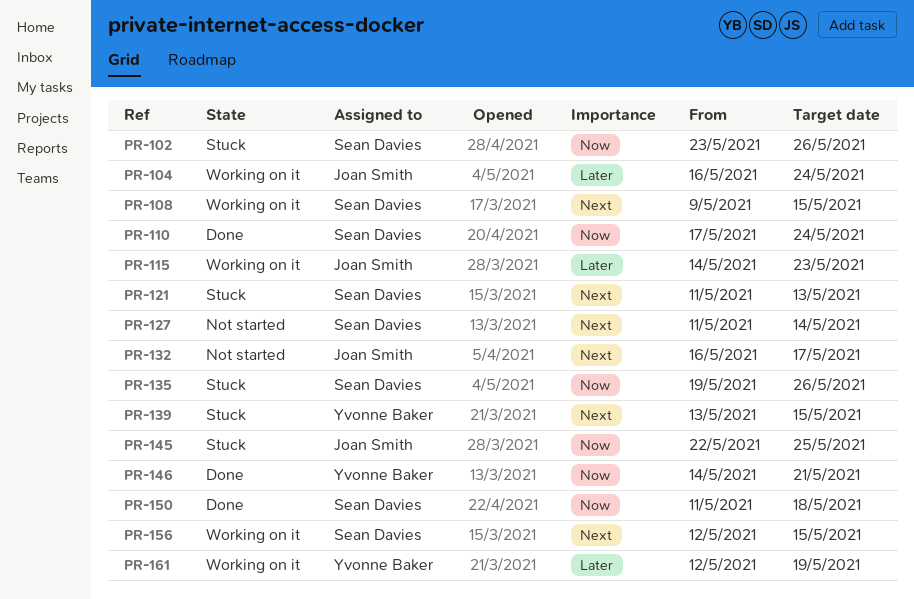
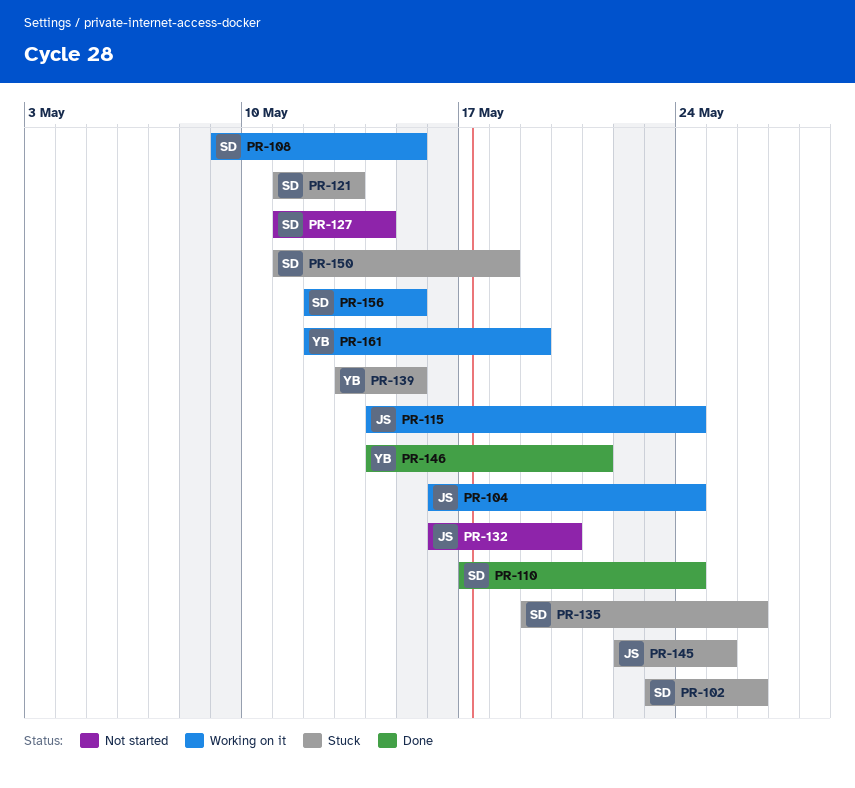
PR-115, due: May 23 -> May 24
PR-132, due: May 17 -> May 20
PR-150, status: Done -> Stuck

